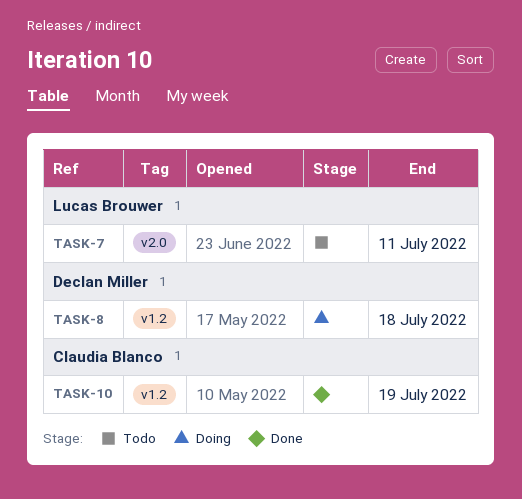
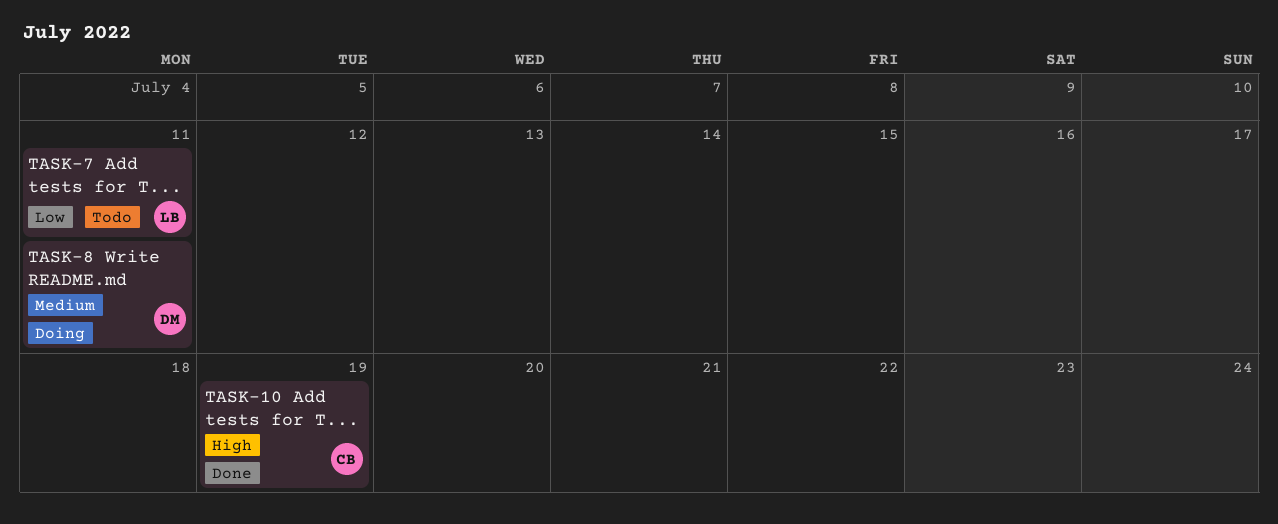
TASK-8, due: Jul 18 -> Jul 11

